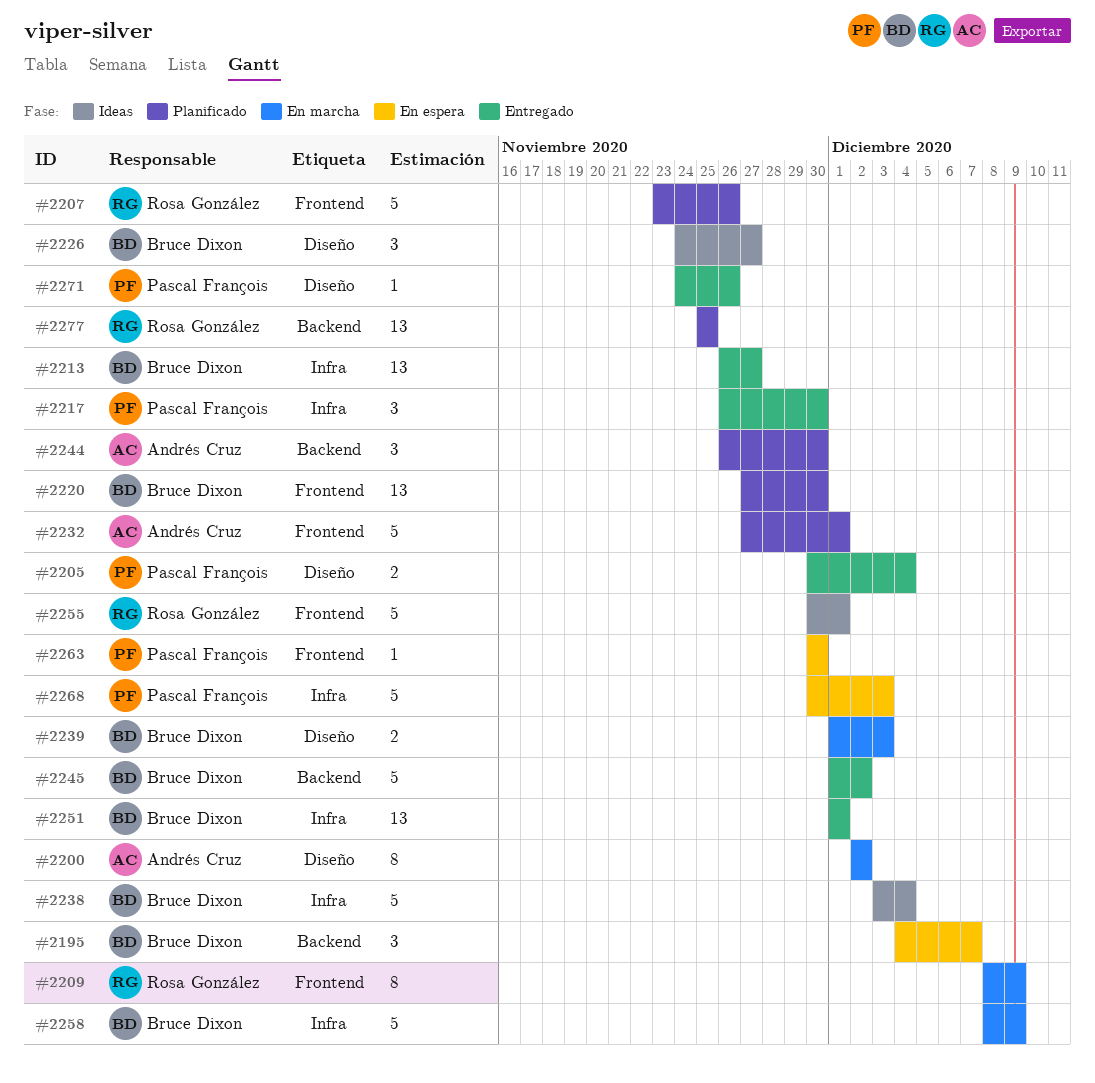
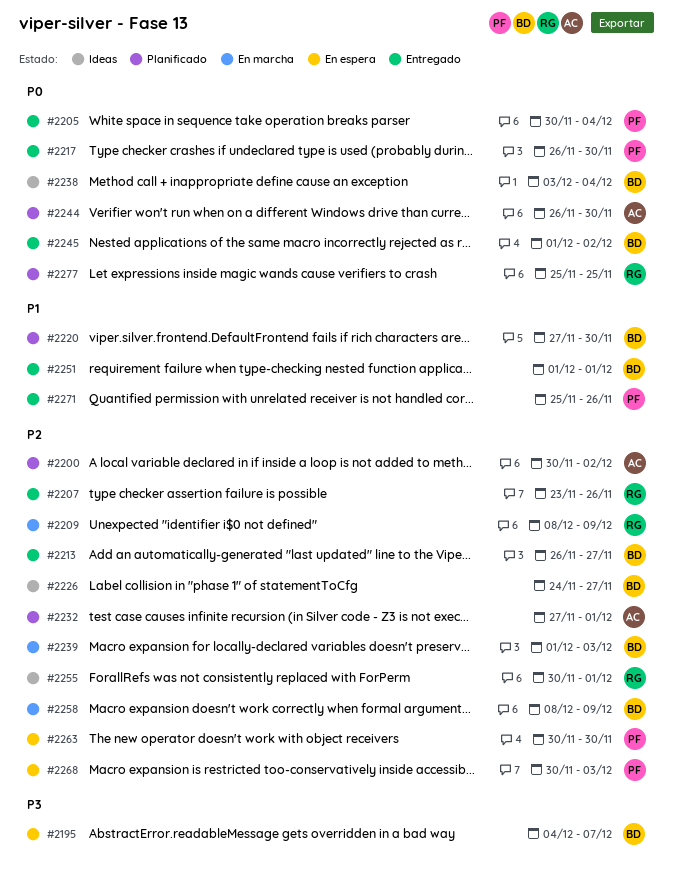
#2200, status: En marcha -> Planificado
#2200, start: Dec 2 -> Nov 30
#2207, status: Planificado -> Entregado
#2271, start: Nov 24 -> Nov 25

